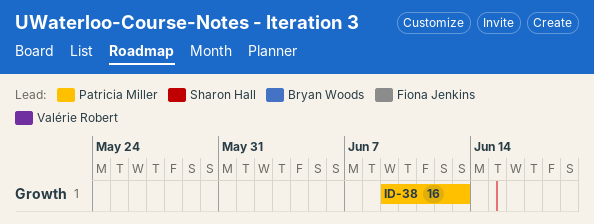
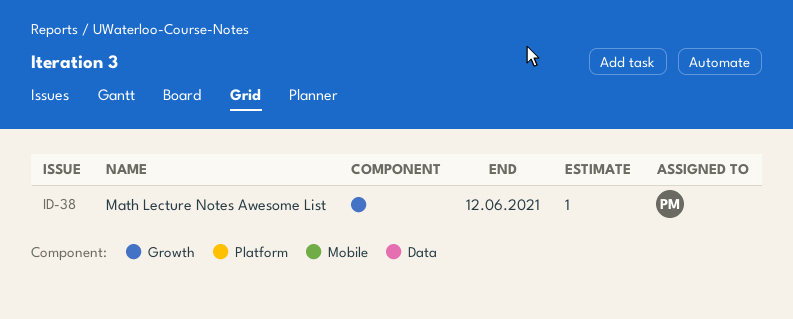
ID-38, estimate: 16 -> 1
ID-38, due: Jun 13 -> Jun 12

